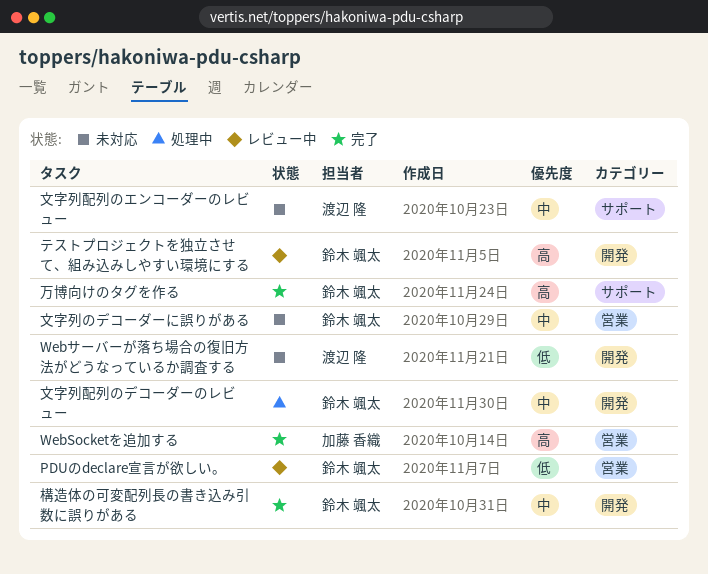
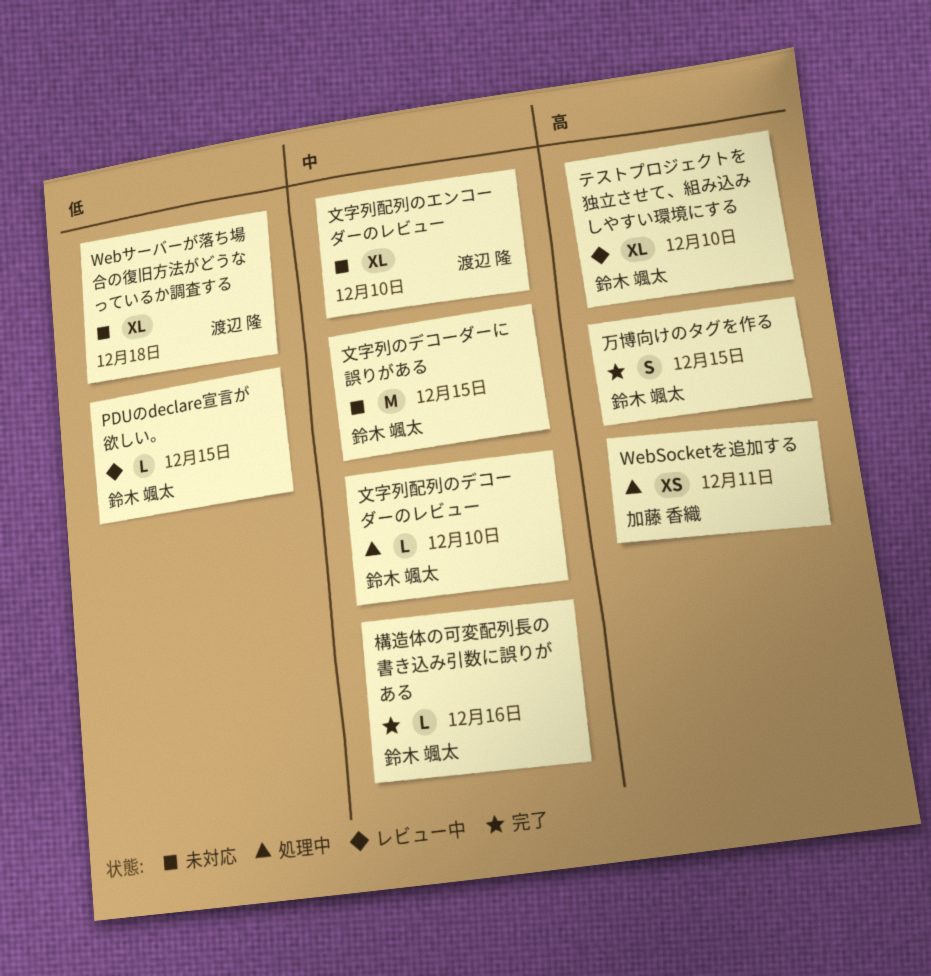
WebSocketを追加する, status: 完了 -> 処理中

